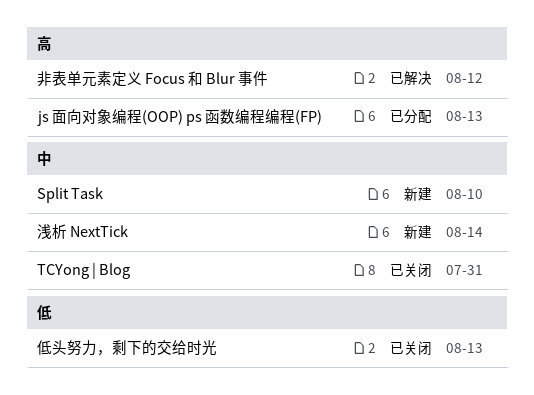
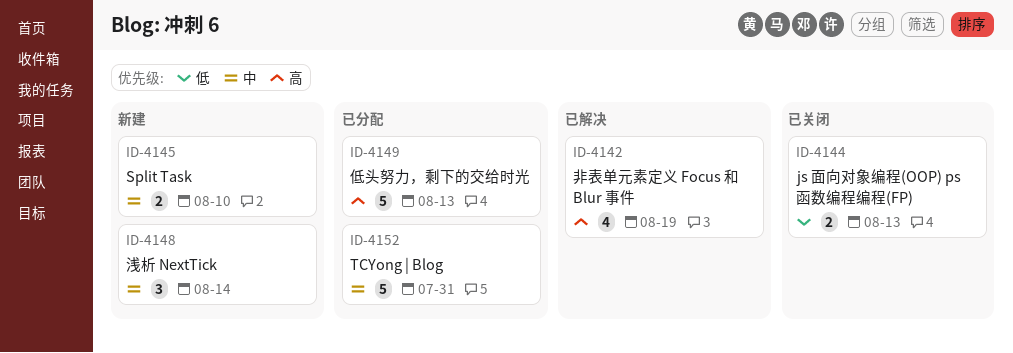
js 面向对象编程(OOP) ps 函数编程编程(FP), status: 已分配 -> 已关闭
js 面向对象编程(OOP) ps 函数编程编程(FP), priority: 高 -> 低
TCYong | Blog, status: 已关闭 -> 已分配
低头努力，剩下的交给时光, status: 已关闭 -> 已分配
低头努力，剩下的交给时光, priority: 低 -> 高
非表单元素定义 Focus 和 Blur 事件, due: Aug 12 -> Aug 19

